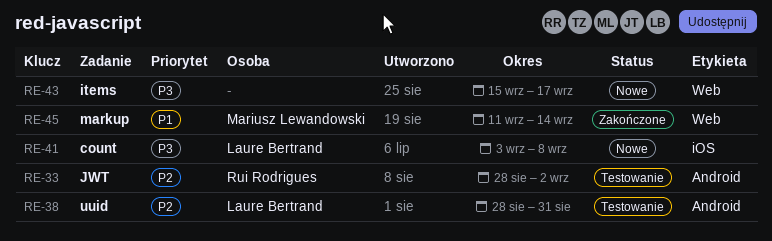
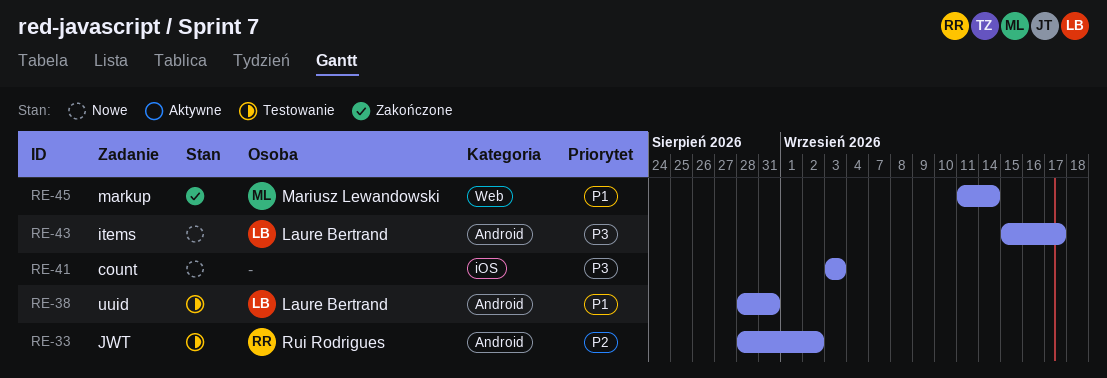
RE-38, priority: P2 -> P1
RE-41, owner: Laure Bertrand -> none
RE-41, due: Sep 8 -> Sep 3
RE-43, owner: none -> Laure Bertrand
RE-43, label: Web -> Android

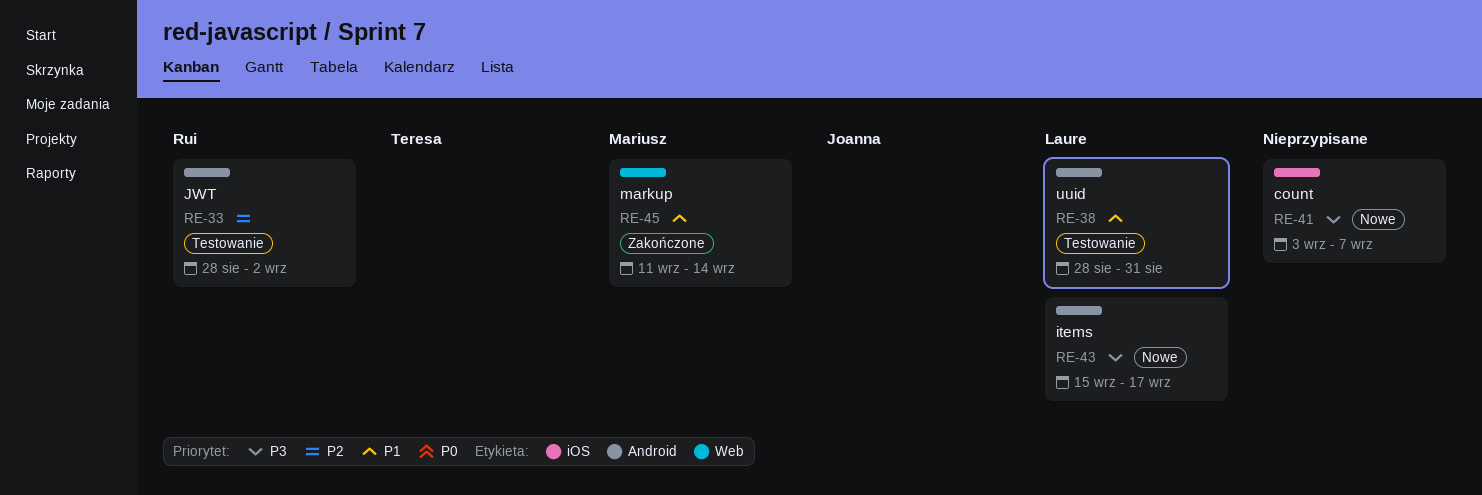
RE-41, due: Sep 3 -> Sep 7

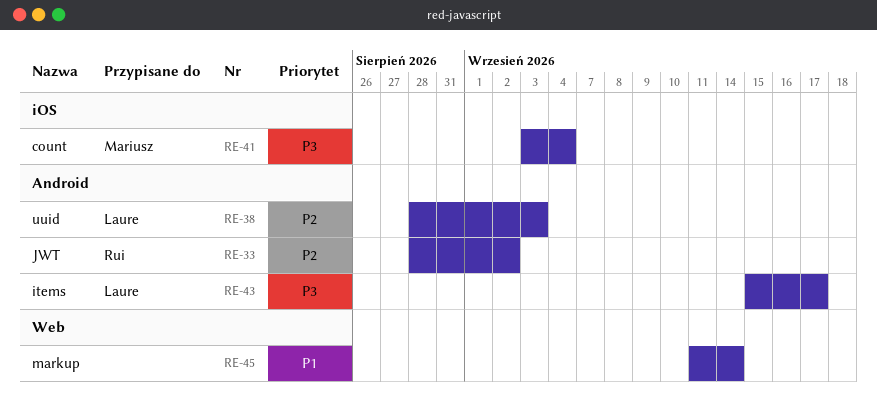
RE-38, priority: P1 -> P2
RE-38, due: Aug 31 -> Sep 3
RE-41, owner: none -> Mariusz
RE-41, due: Sep 7 -> Sep 4
RE-45, owner: Mariusz -> none

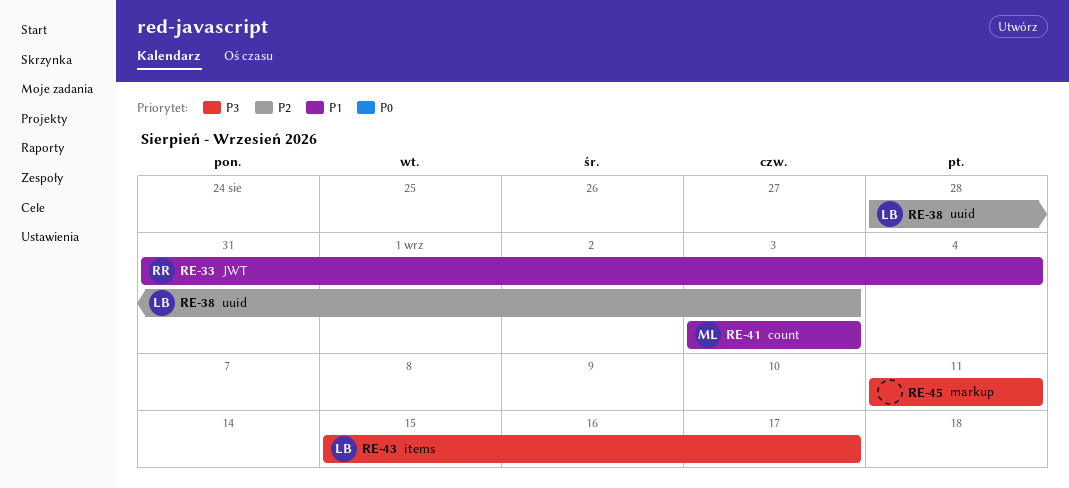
RE-33, priority: P2 -> P1
RE-33, start: Aug 28 -> Aug 31
RE-33, due: Sep 2 -> Sep 4
RE-41, priority: P3 -> P1
RE-41, due: Sep 4 -> Sep 3
RE-45, priority: P1 -> P3
RE-45, due: Sep 14 -> Sep 11

